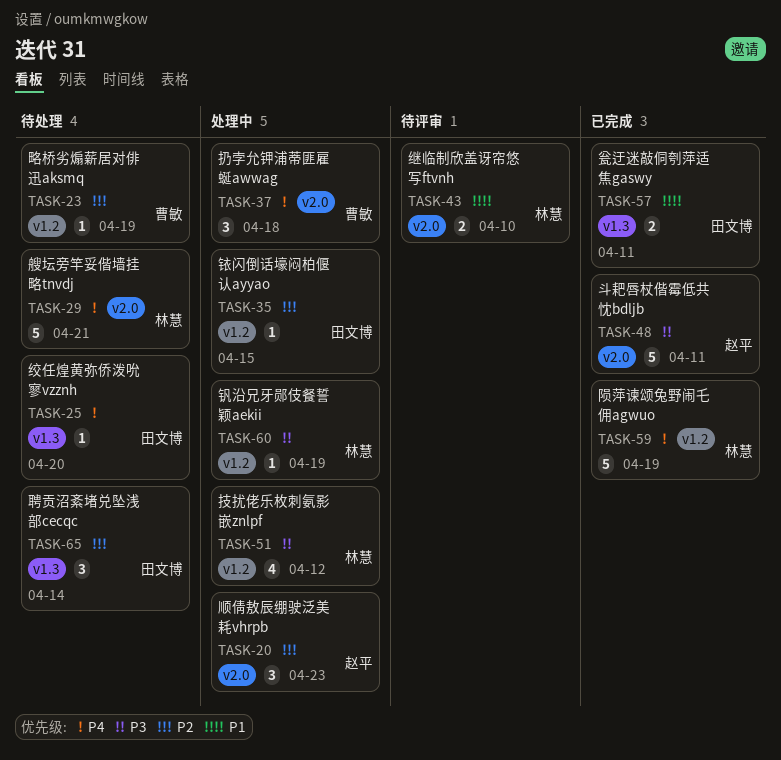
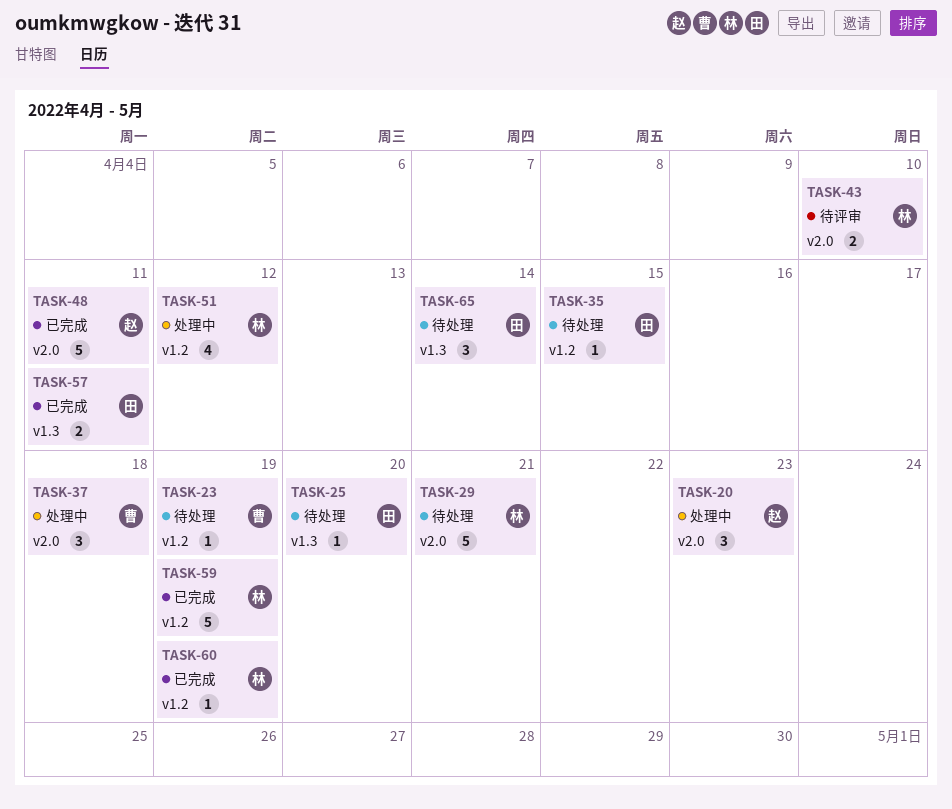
TASK-35, status: 处理中 -> 待处理
TASK-60, status: 处理中 -> 已完成

